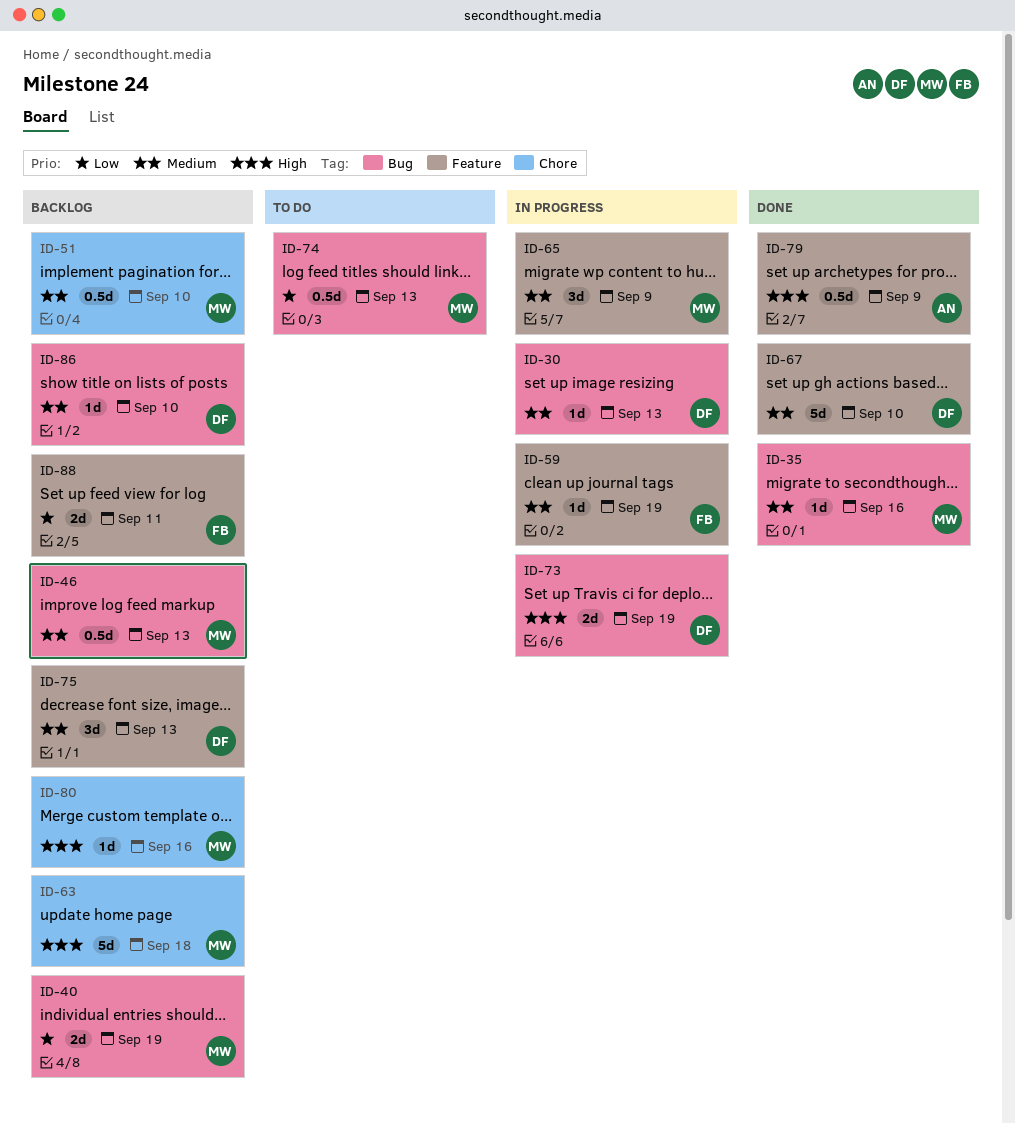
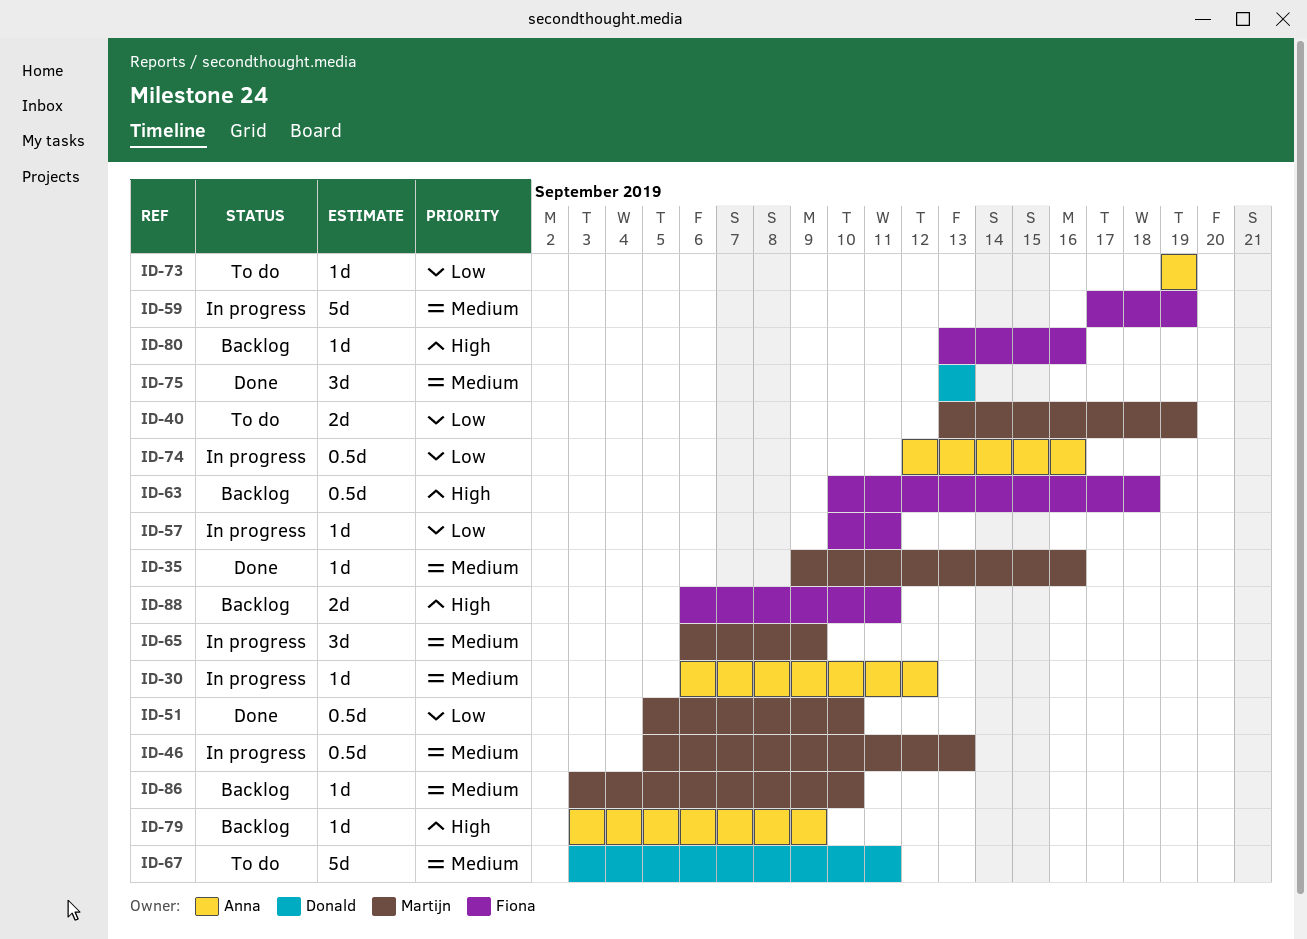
ID-30, owner: Donald -> Anna
ID-30, due: Sep 13 -> Sep 12
ID-40, status: Backlog -> To do
ID-46, status: Backlog -> In progress
ID-51, status: Backlog -> Done
ID-51, priority: Medium -> Low
ID-57: none -> present
ID-59, estimate: 1d -> 5d
ID-63, owner: Martijn -> Fiona
ID-63, estimate: 5d -> 0.5d
ID-67, status: Done -> To do
ID-67, due: Sep 10 -> Sep 11
ID-73, status: In progress -> To do
ID-73, owner: Donald -> Anna
ID-73, priority: High -> Low
ID-73, estimate: 2d -> 1d
ID-74, status: To do -> In progress
ID-74, owner: Martijn -> Anna
ID-74, due: Sep 13 -> Sep 16
ID-75, status: Backlog -> Done
ID-79, status: Done -> Backlog
ID-79, estimate: 0.5d -> 1d
ID-80, owner: Martijn -> Fiona
ID-86, owner: Donald -> Martijn
ID-88, priority: Low -> High

